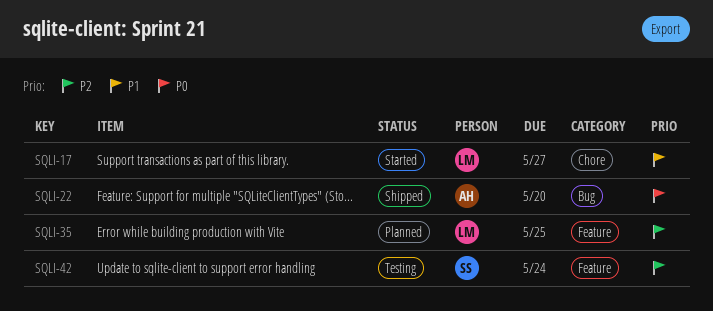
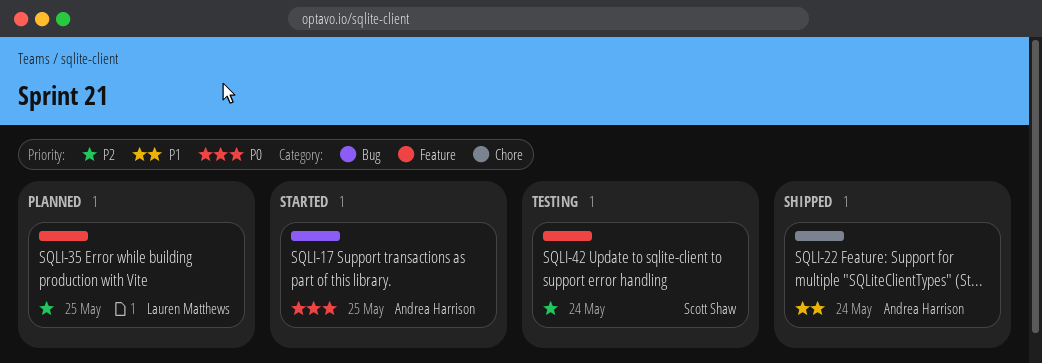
SQLI-17, owner: Lauren Matthews -> Andrea Harrison
SQLI-17, priority: P1 -> P0
SQLI-17, label: Chore -> Bug
SQLI-17, due: May 27 -> May 25
SQLI-22, priority: P0 -> P1
SQLI-22, label: Bug -> Chore
SQLI-22, due: May 20 -> May 24

